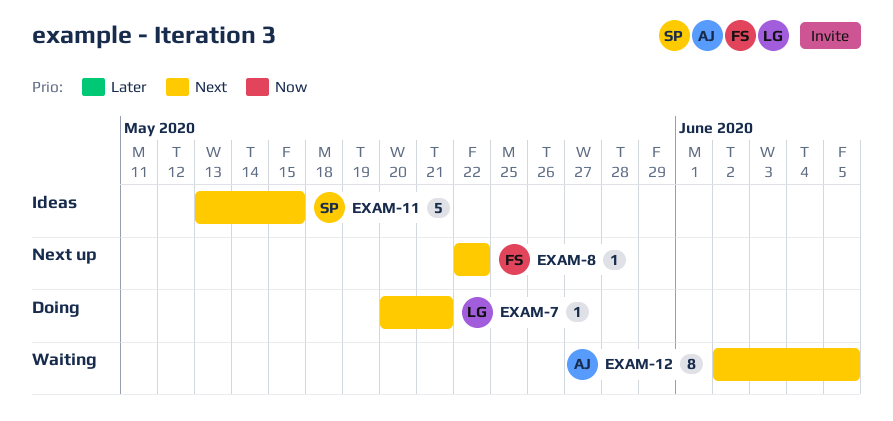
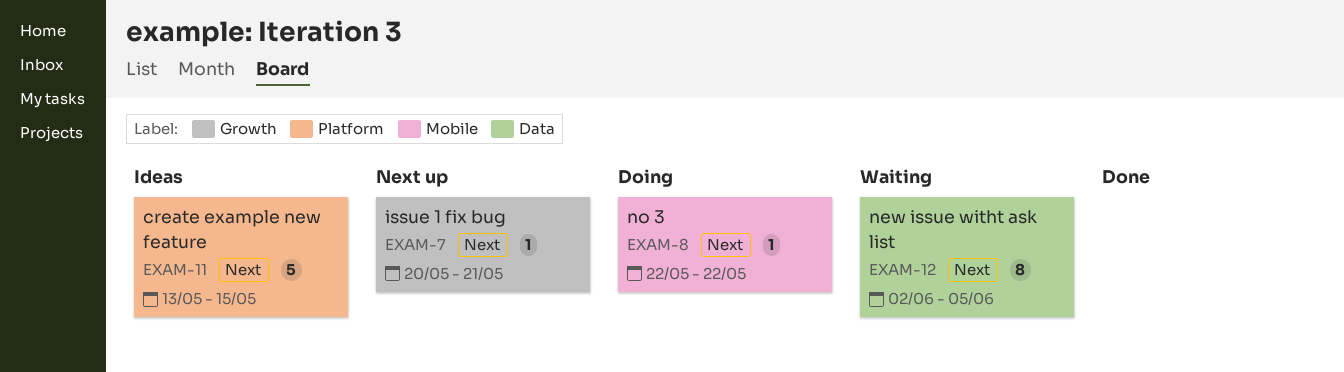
EXAM-7, status: Doing -> Next up
EXAM-8, status: Next up -> Doing

